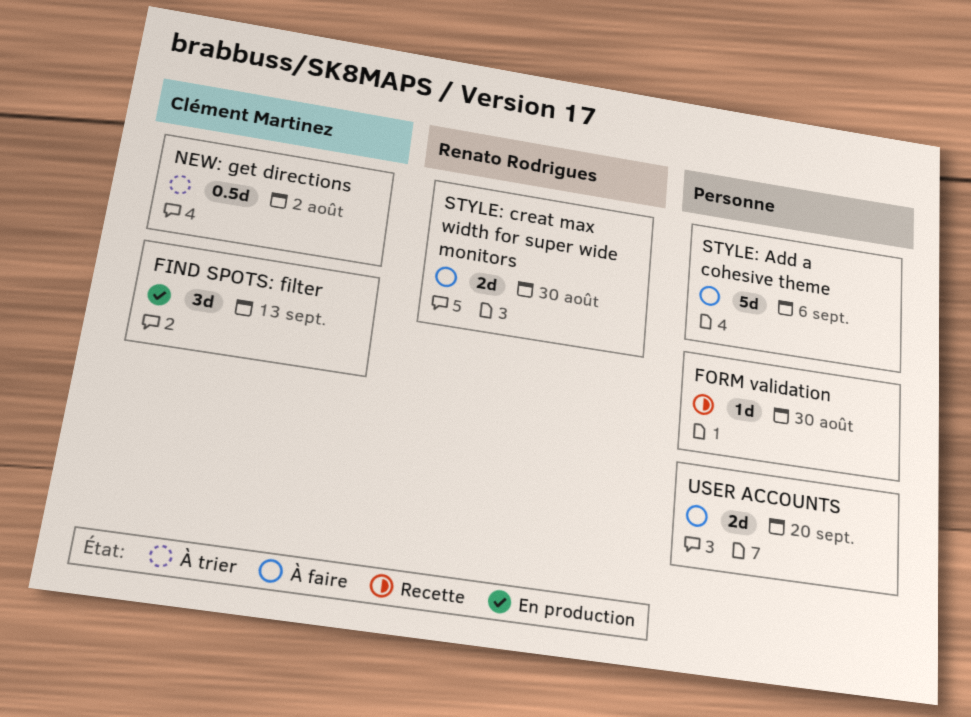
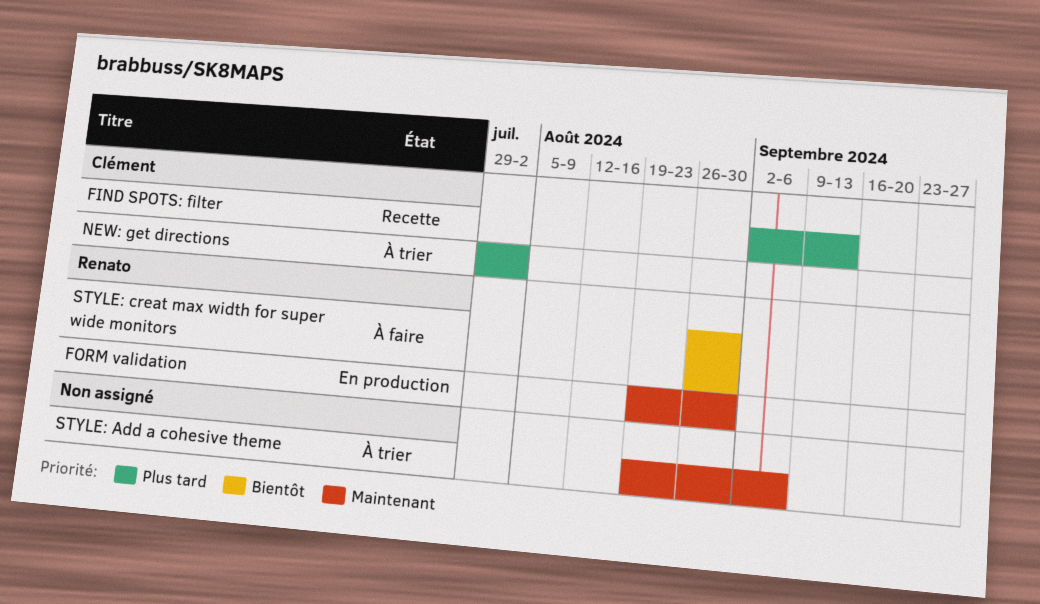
FIND SPOTS: filter, status: En production -> Recette
FORM validation, status: Recette -> En production
FORM validation, owner: none -> Renato Rodrigues
STYLE: Add a cohesive theme, status: À faire -> À trier
USER ACCOUNTS: present -> none

